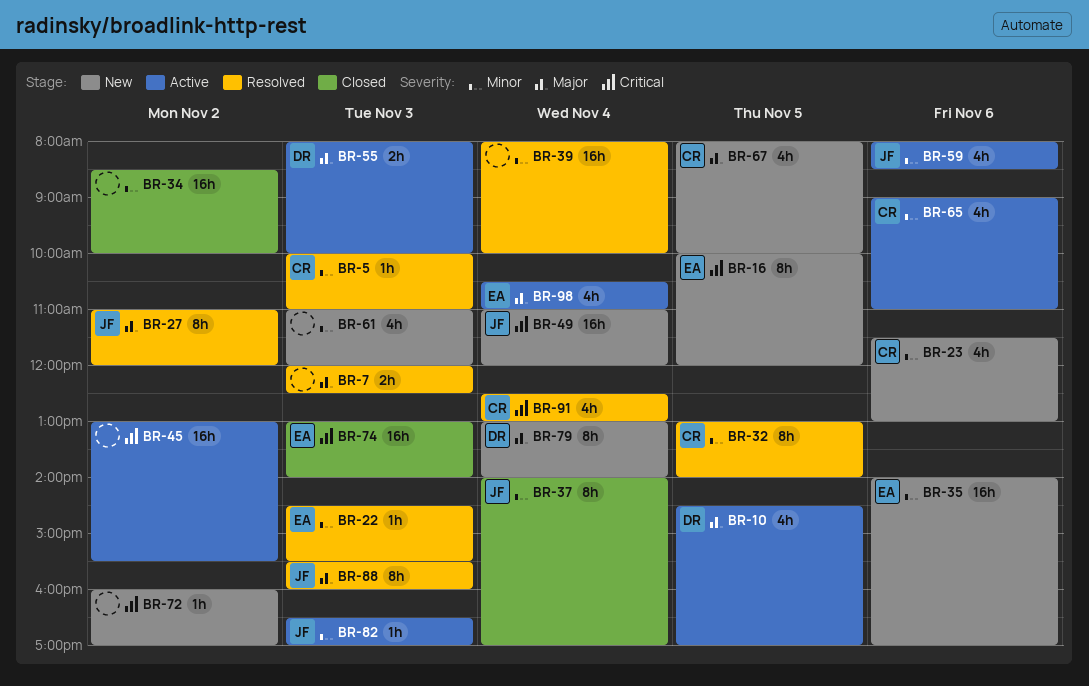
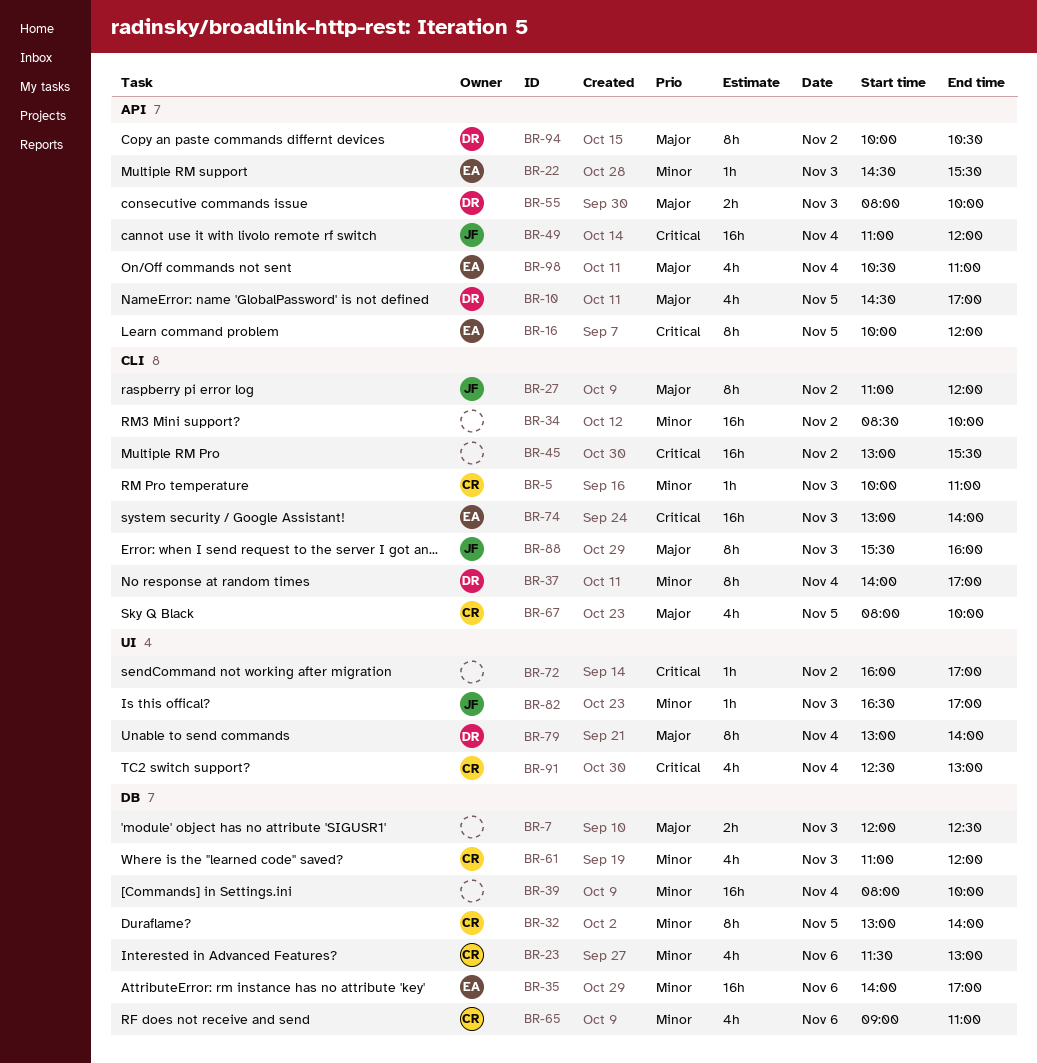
BR-37, owner: JF -> DR
BR-59: present -> none
BR-61, owner: none -> CR
BR-94: none -> present

